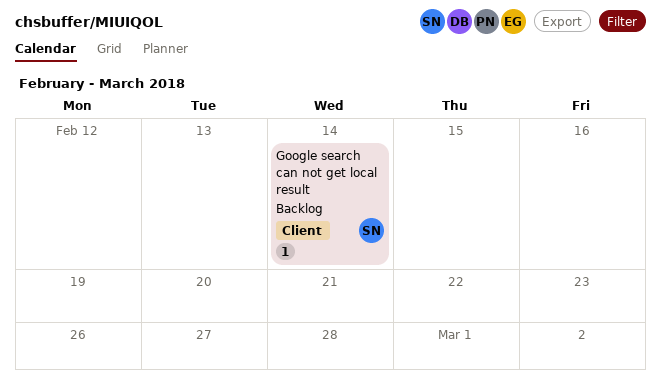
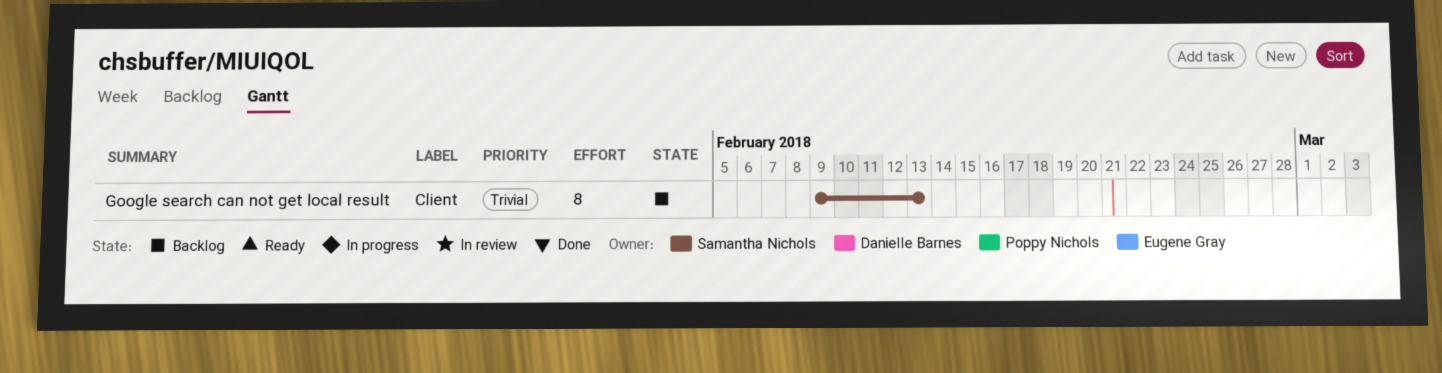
Google search can not get local result, estimate: 1 -> 8
Google search can not get local result, due: Feb 14 -> Feb 13

